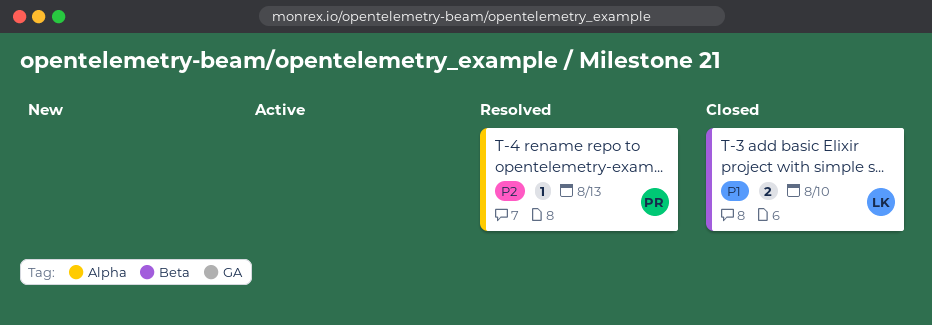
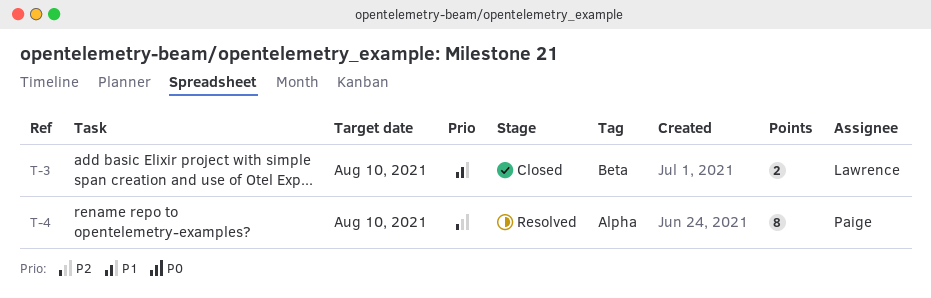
T-4, estimate: 1 -> 8
T-4, due: Aug 13 -> Aug 10

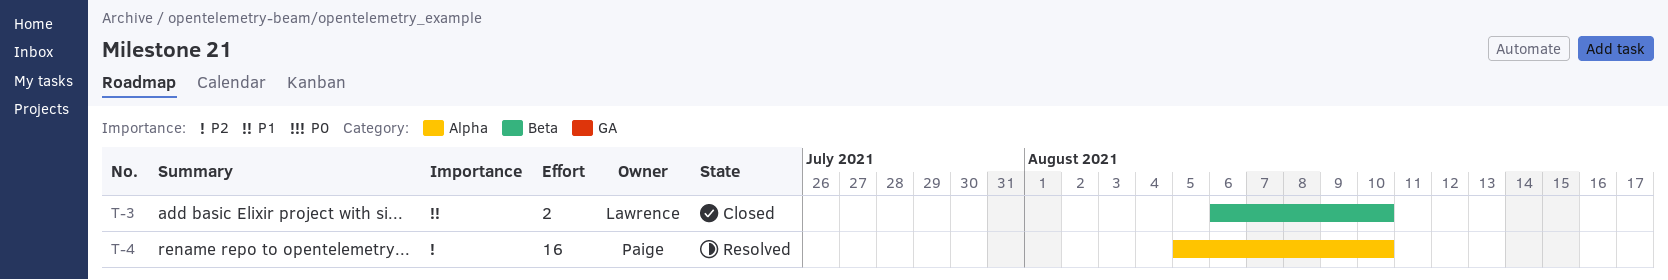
T-4, estimate: 8 -> 16

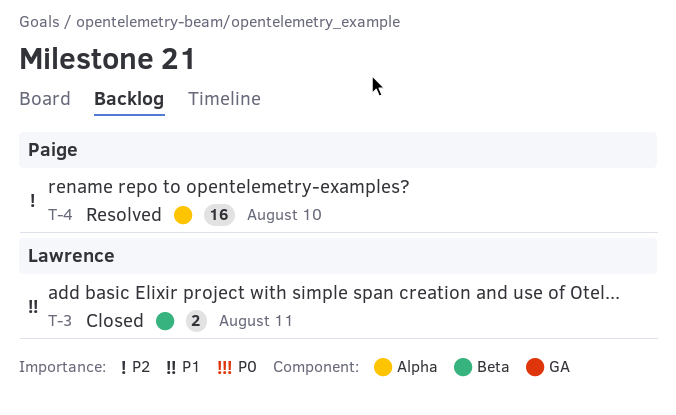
T-3, due: Aug 10 -> Aug 11

